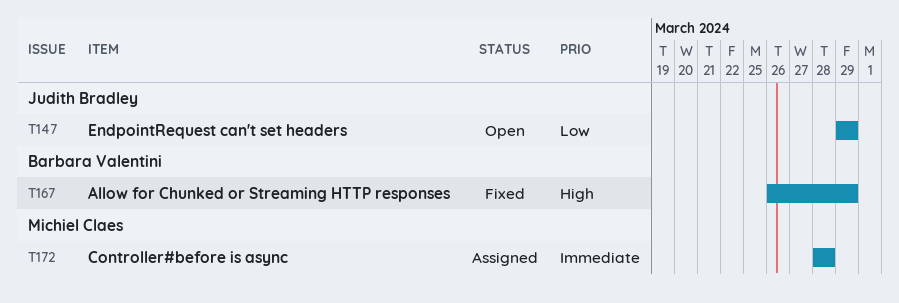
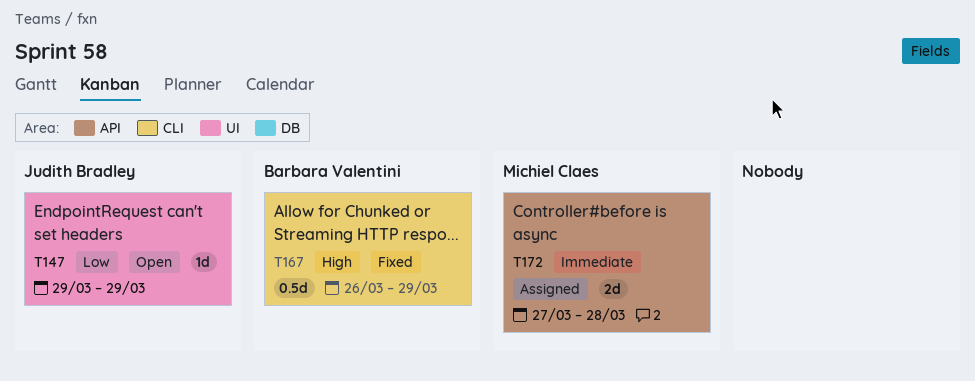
T172, start: Mar 28 -> Mar 27

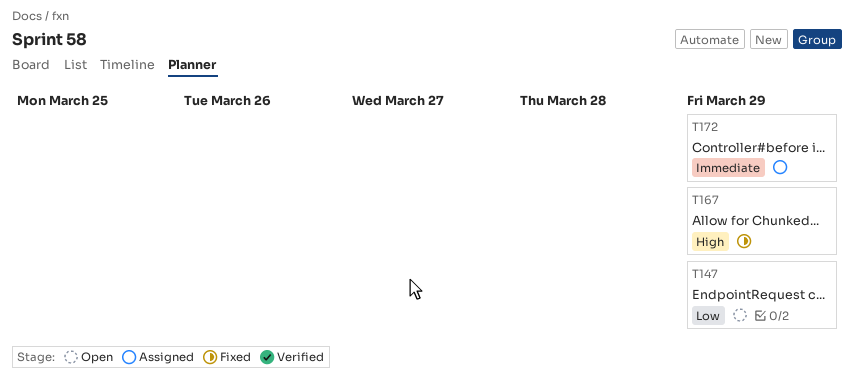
T172, due: Mar 28 -> Mar 29

